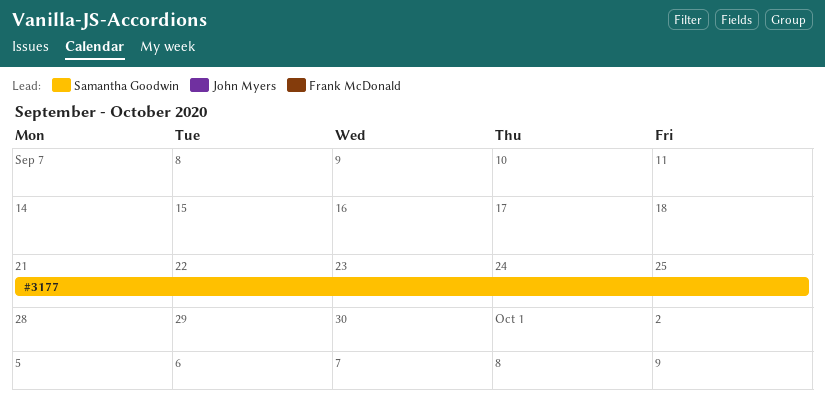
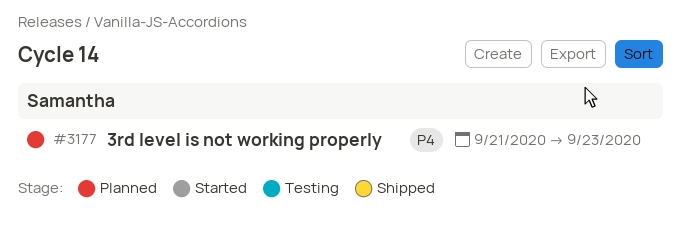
#3177, due: Sep 25 -> Sep 23

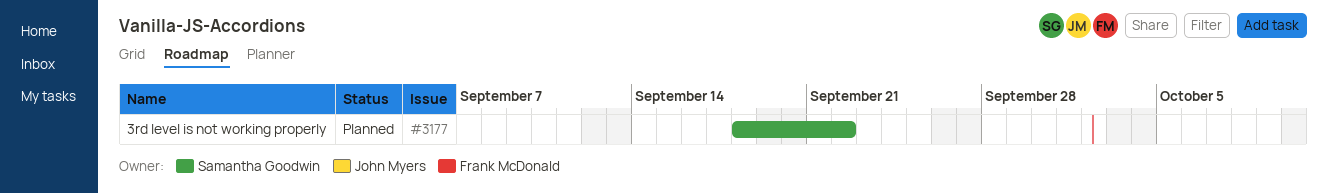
#3177, start: Sep 21 -> Sep 18
#3177, due: Sep 23 -> Sep 22

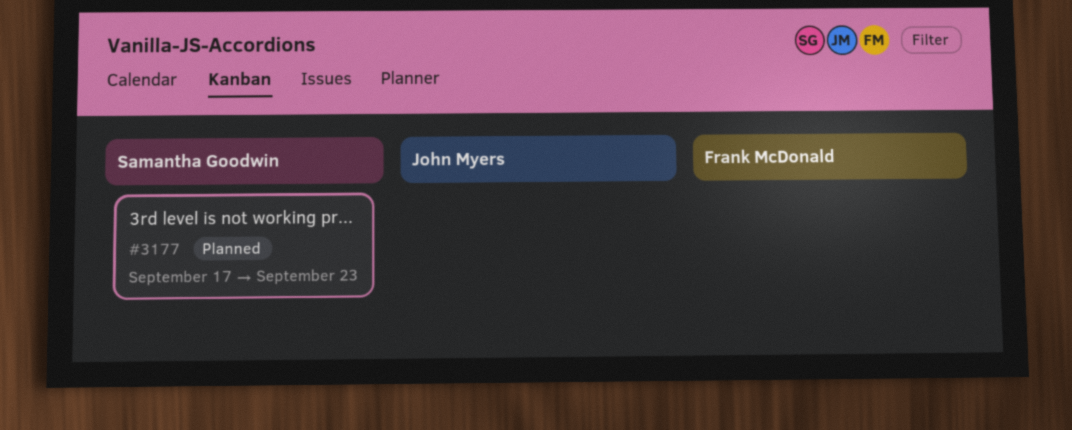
#3177, start: Sep 18 -> Sep 17
#3177, due: Sep 22 -> Sep 23

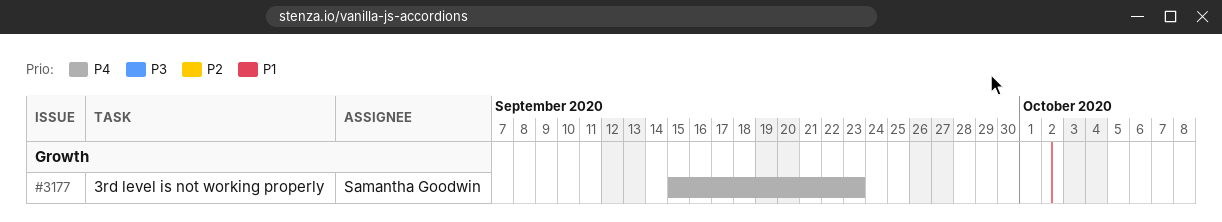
#3177, start: Sep 17 -> Sep 15

